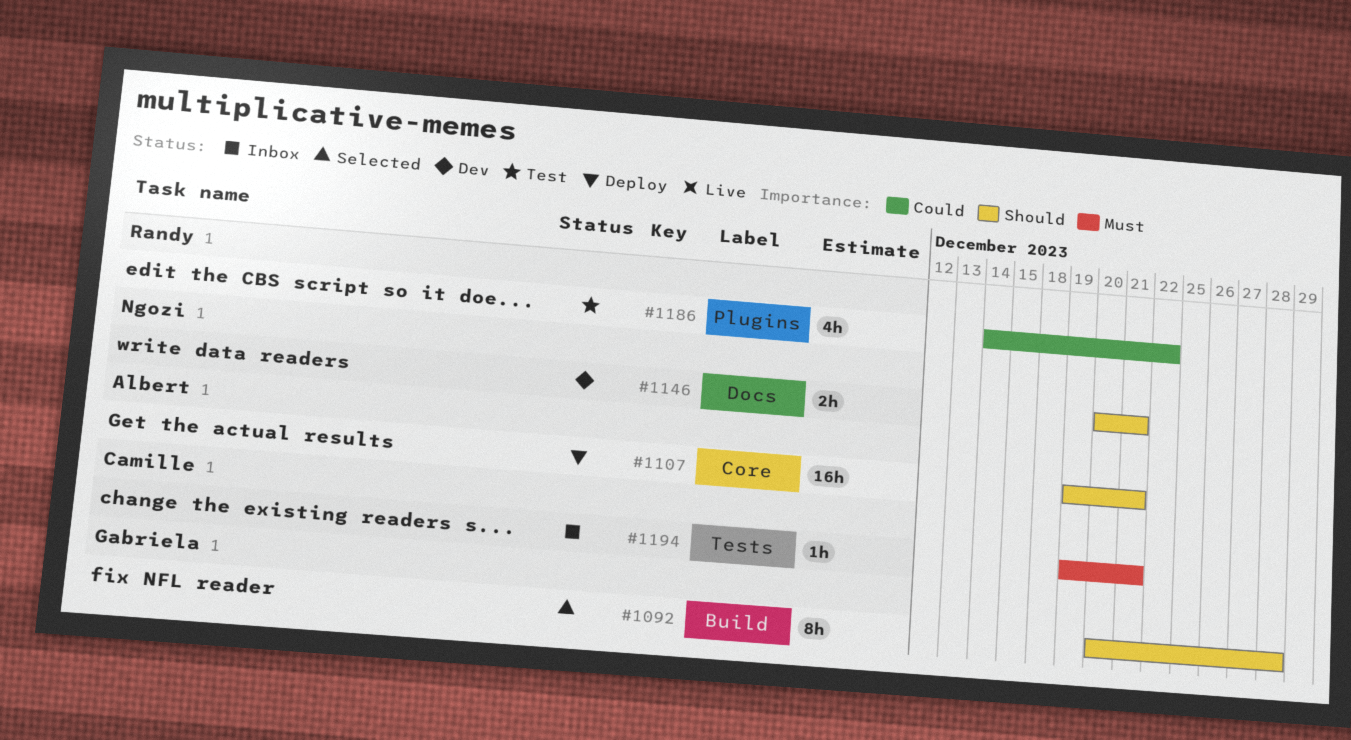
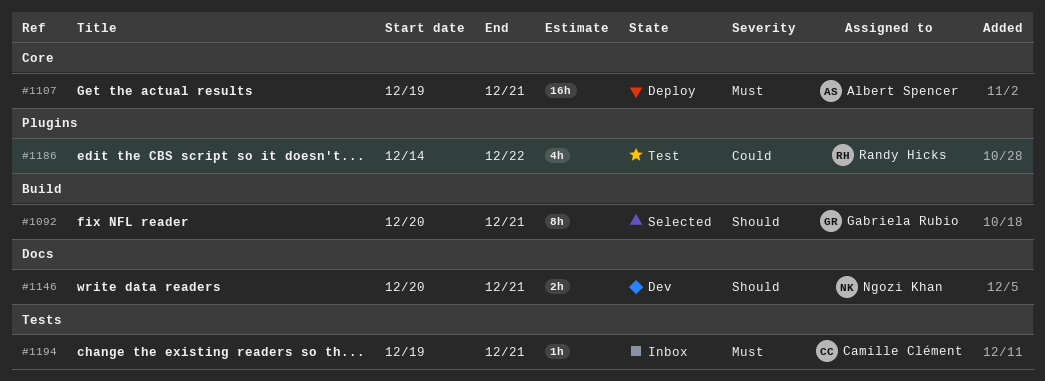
#1092, due: Dec 28 -> Dec 21
#1107, priority: Should -> Must

